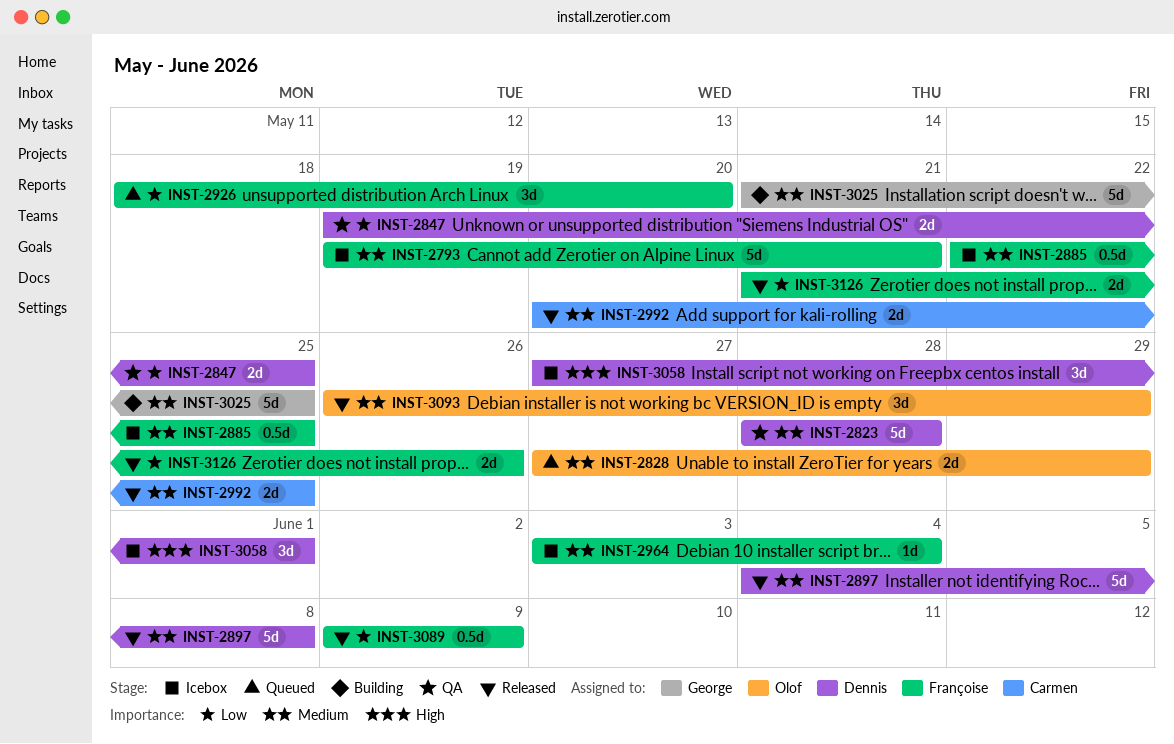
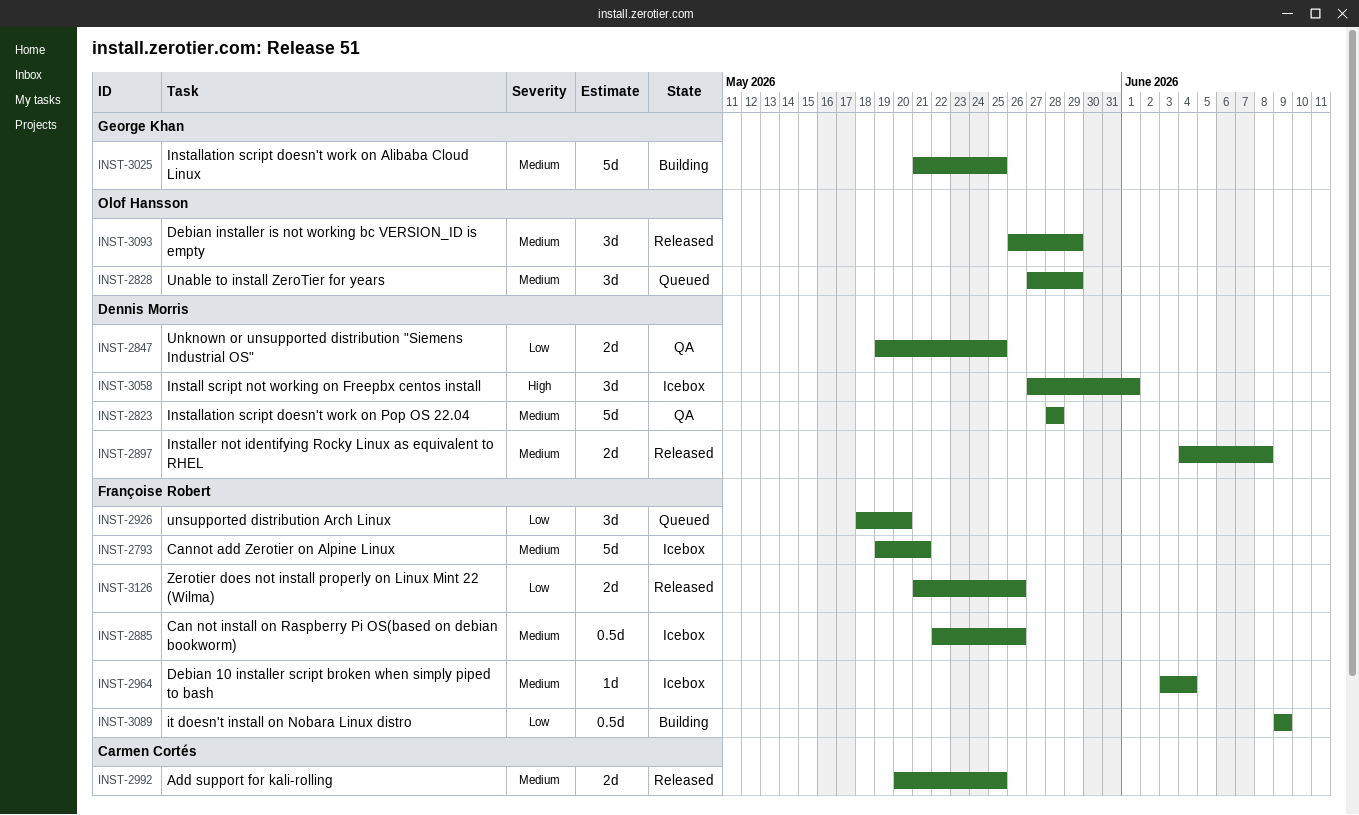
INST-2828, estimate: 2d -> 3d
INST-2885, due: May 25 -> May 26
INST-2897, estimate: 5d -> 2d
INST-3089, status: Released -> Building

